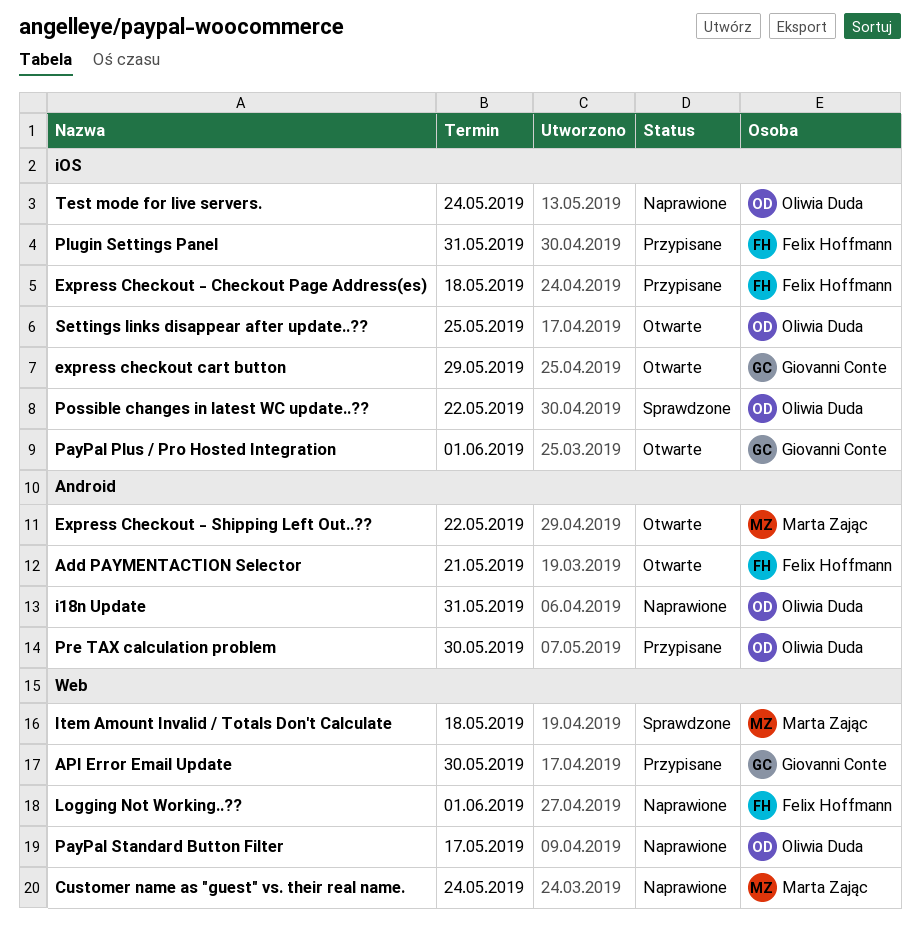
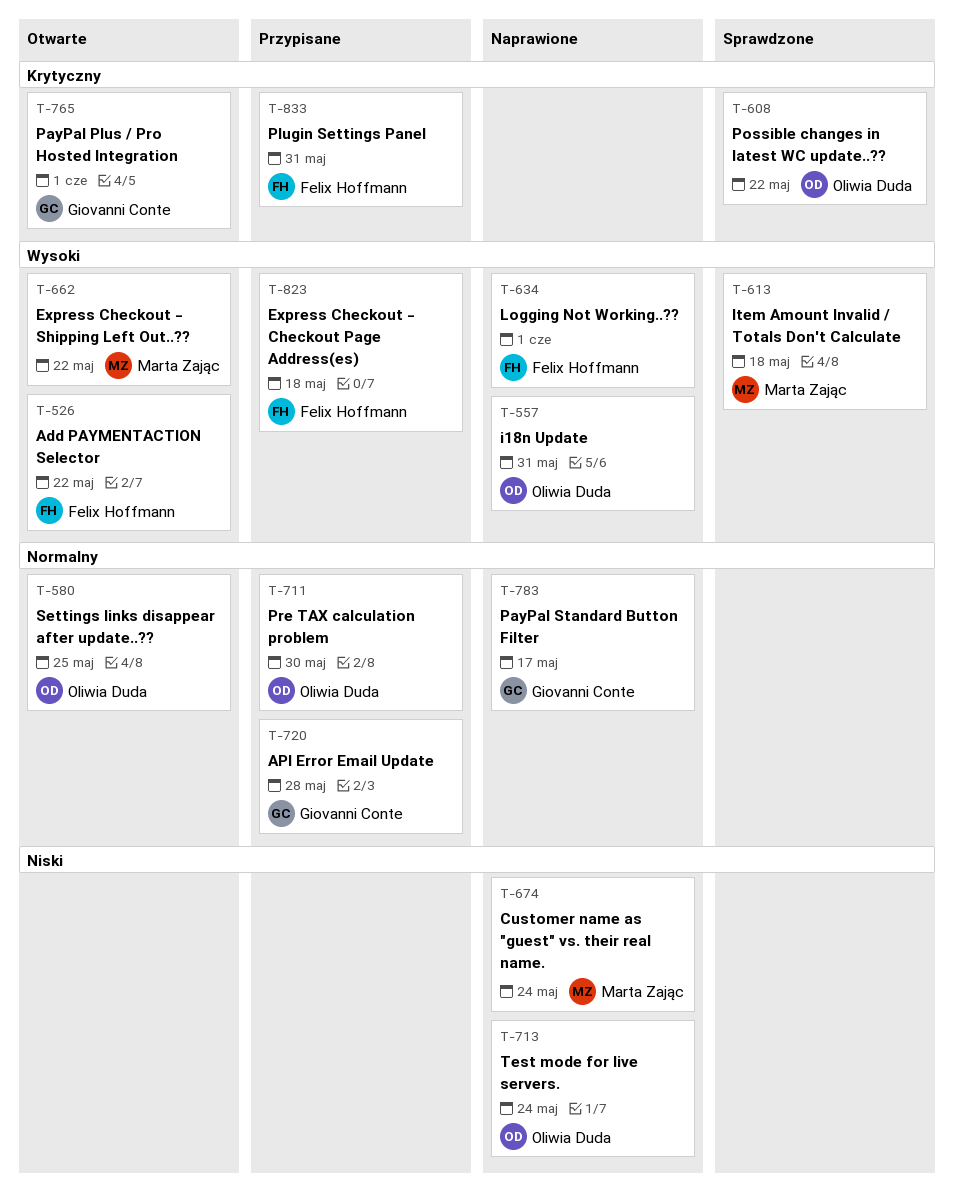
Add PAYMENTACTION Selector, due: May 21 -> May 22
API Error Email Update, due: May 30 -> May 28
express checkout cart button: present -> none
PayPal Standard Button Filter, owner: Oliwia Duda -> Giovanni Conte

